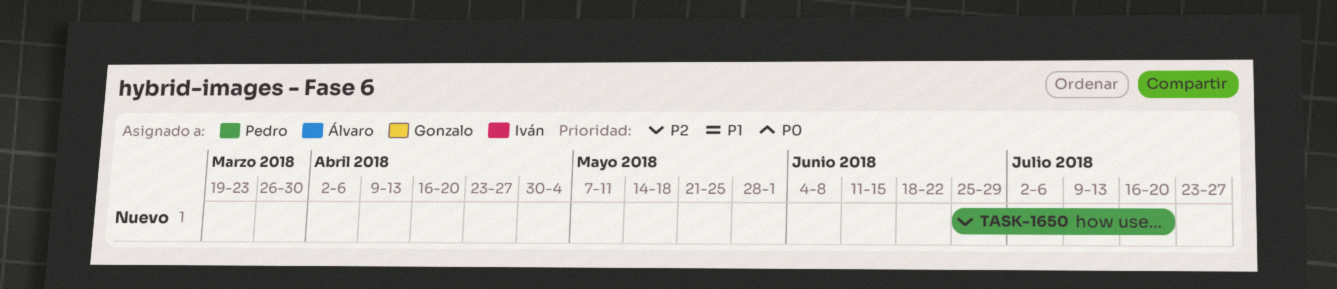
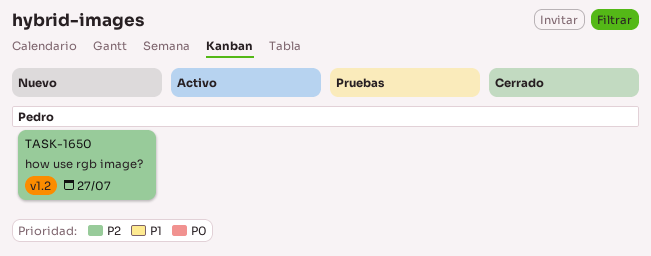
TASK-1650, due: Jul 20 -> Jul 27

